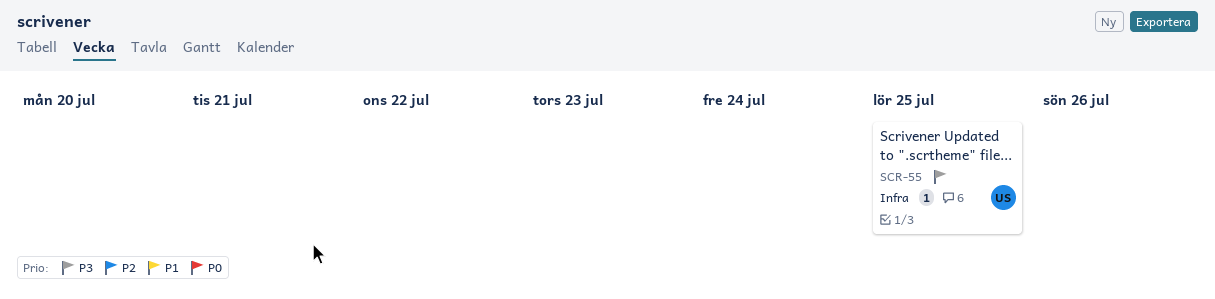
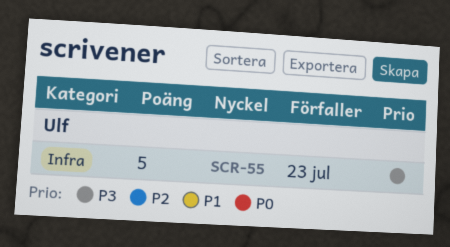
SCR-55, estimate: 1 -> 5
SCR-55, due: Jul 25 -> Jul 23

